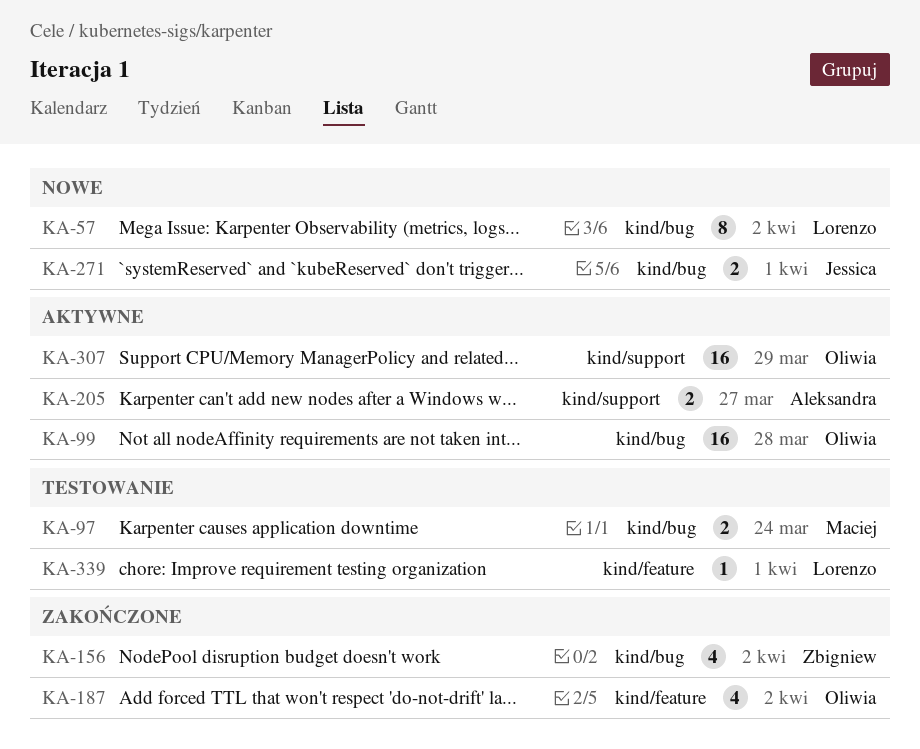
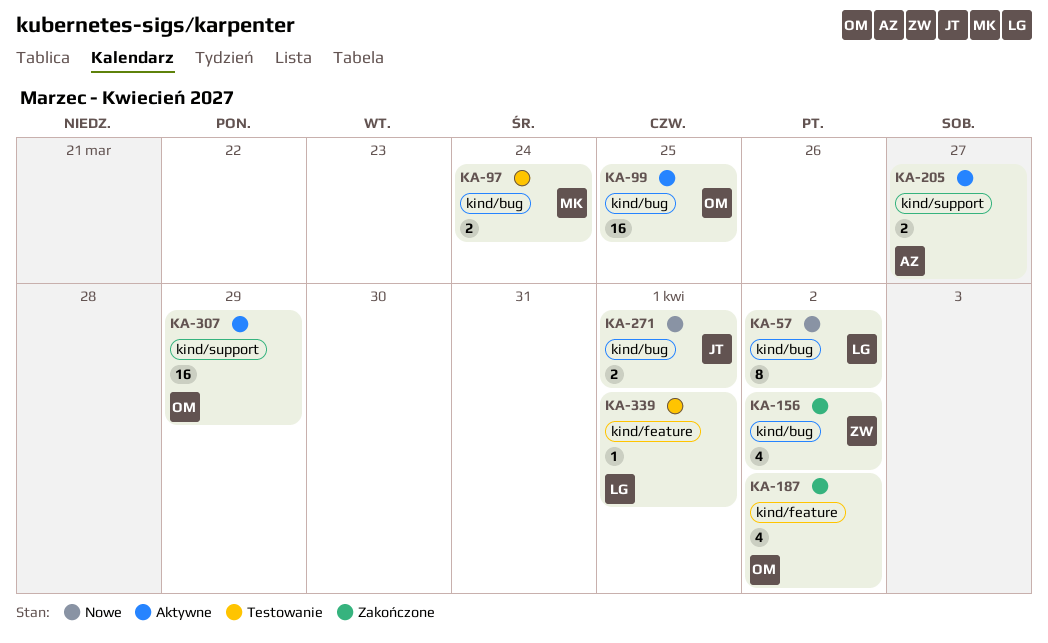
KA-99, due: Mar 28 -> Mar 25

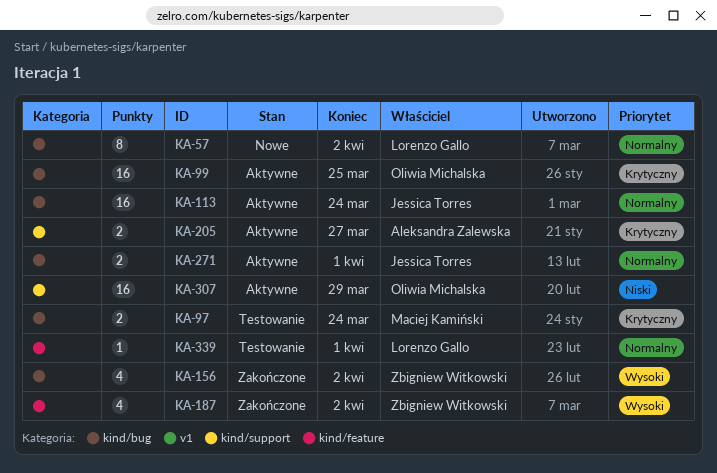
KA-113: none -> present
KA-187, owner: Oliwia Michalska -> Zbigniew Witkowski
KA-271, status: Nowe -> Aktywne

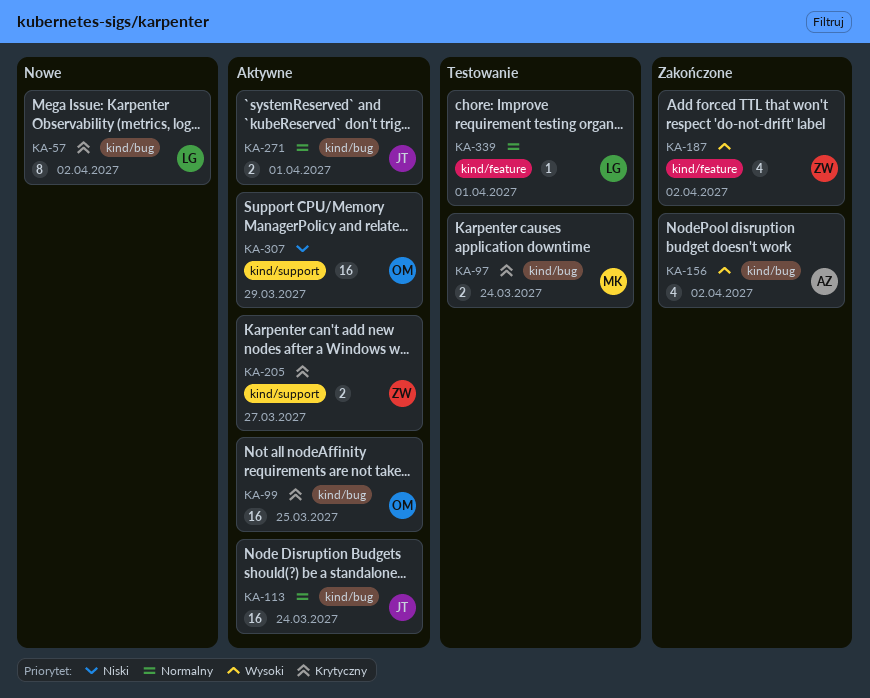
KA-57, priority: Normalny -> Krytyczny
KA-156, owner: Zbigniew Witkowski -> Aleksandra Zalewska
KA-205, owner: Aleksandra Zalewska -> Zbigniew Witkowski

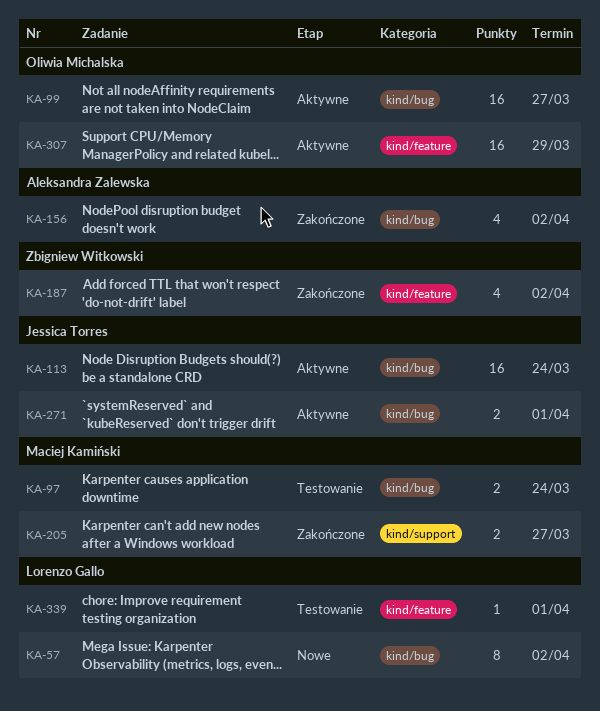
KA-99, due: Mar 25 -> Mar 27
KA-205, status: Aktywne -> Zakończone
KA-205, owner: Zbigniew Witkowski -> Maciej Kamiński
KA-307, label: kind/support -> kind/feature

